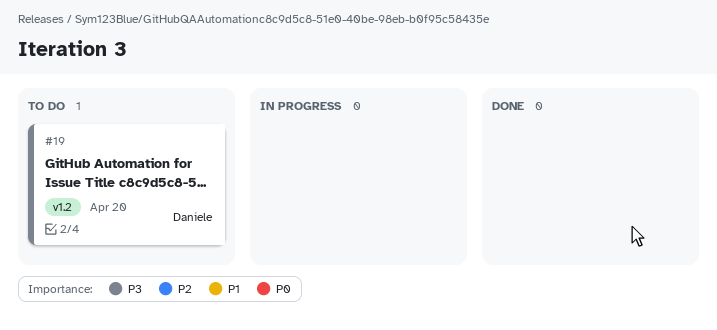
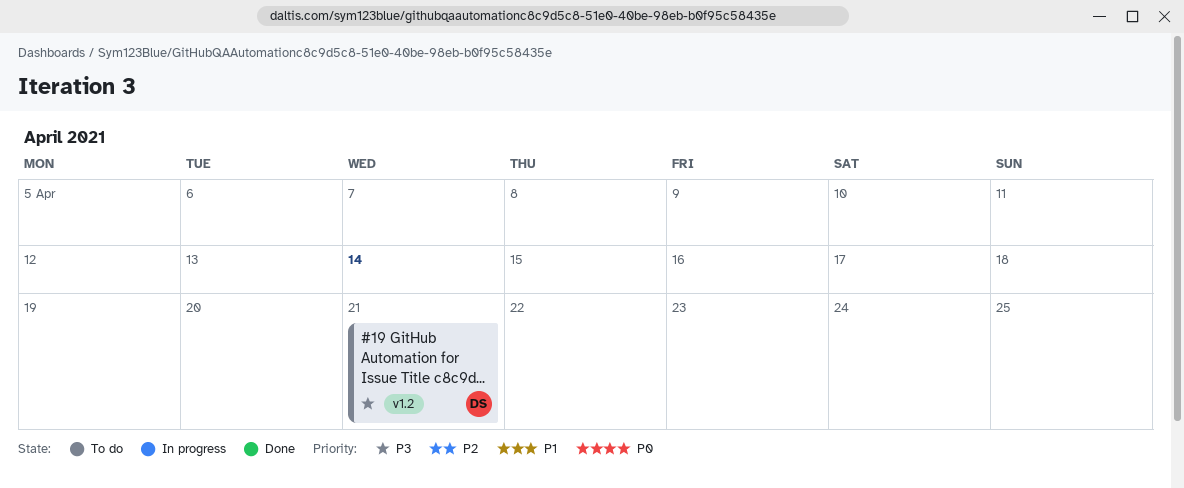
#19, due: Apr 20 -> Apr 21

